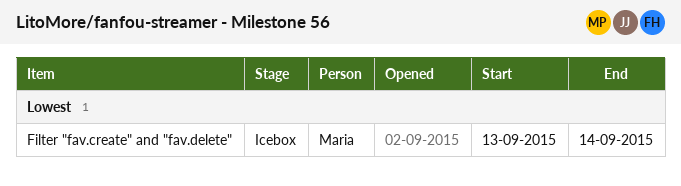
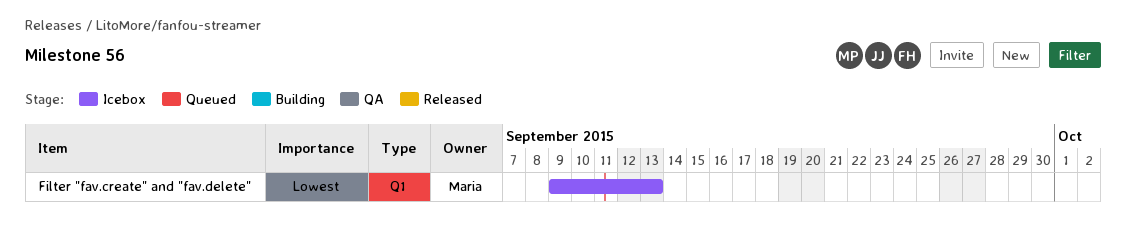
Filter "fav.create" and "fav.delete", start: Sep 13 -> Sep 9
Filter "fav.create" and "fav.delete", due: Sep 14 -> Sep 13

